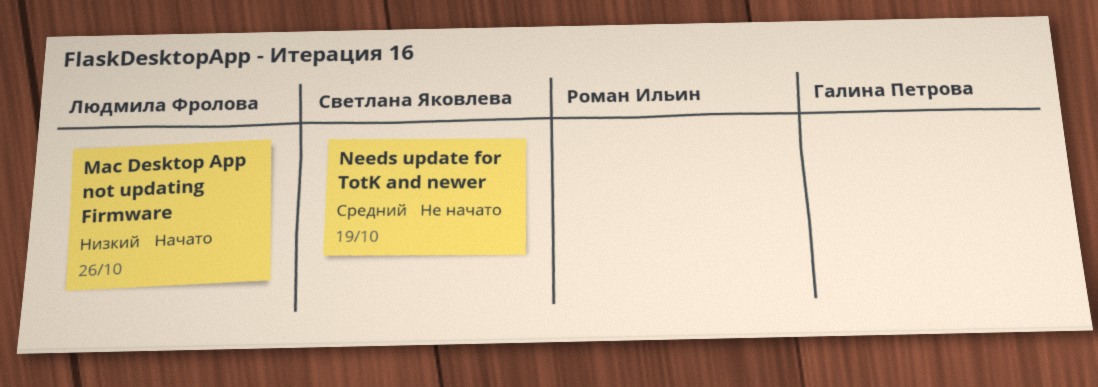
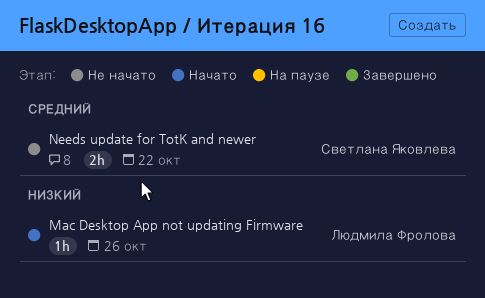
Needs update for TotK and newer, due: Oct 19 -> Oct 22

